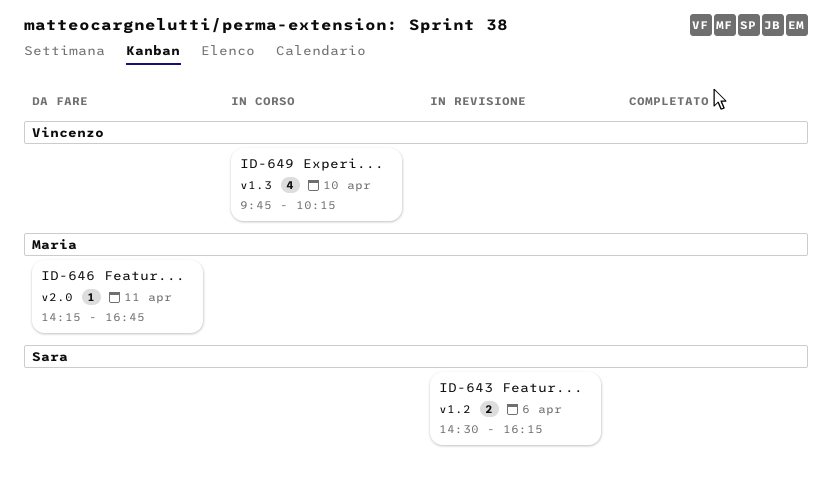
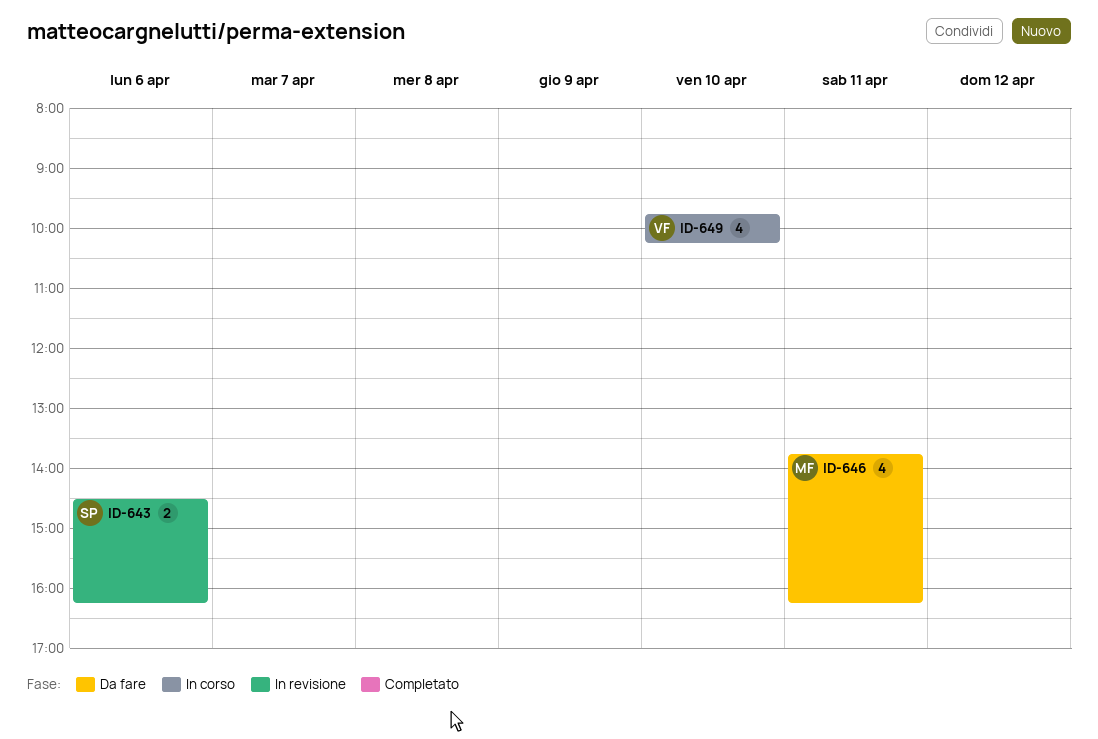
ID-646, estimate: 1 -> 4
ID-646, begins: 14:15 -> 13:45
ID-646, ends: 16:45 -> 16:15

